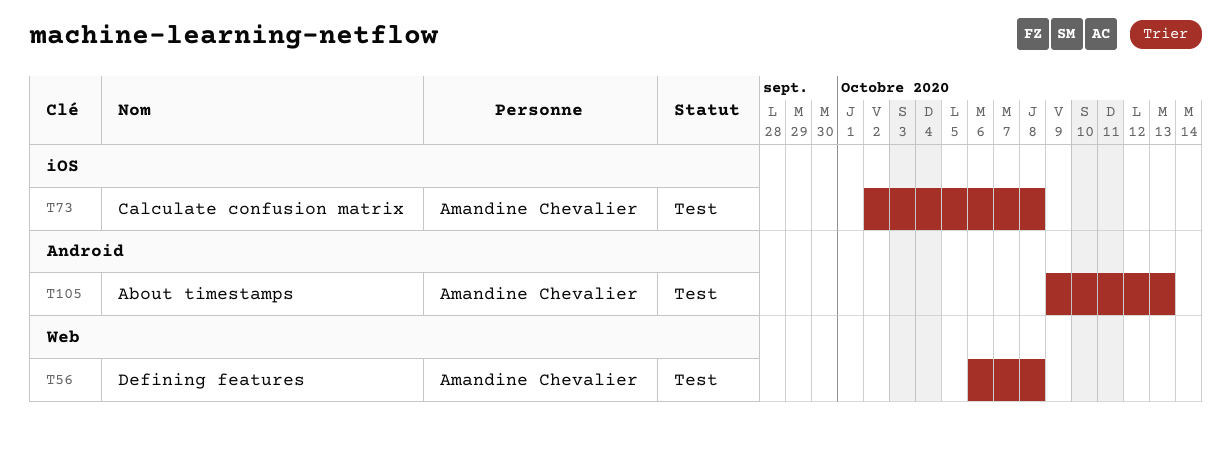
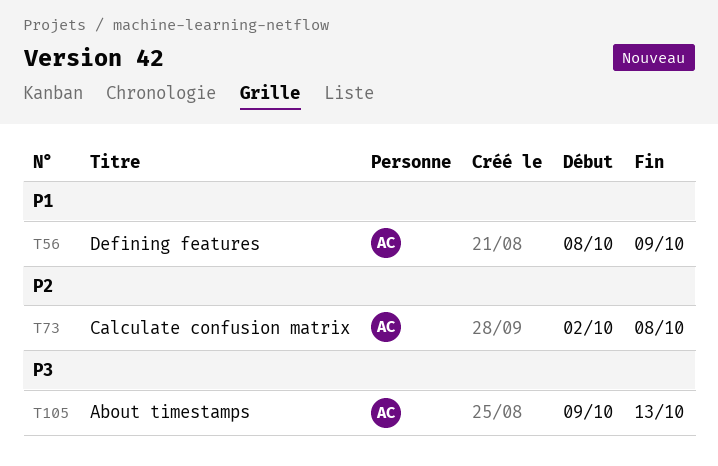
T56, start: Oct 6 -> Oct 8
T56, due: Oct 8 -> Oct 9

